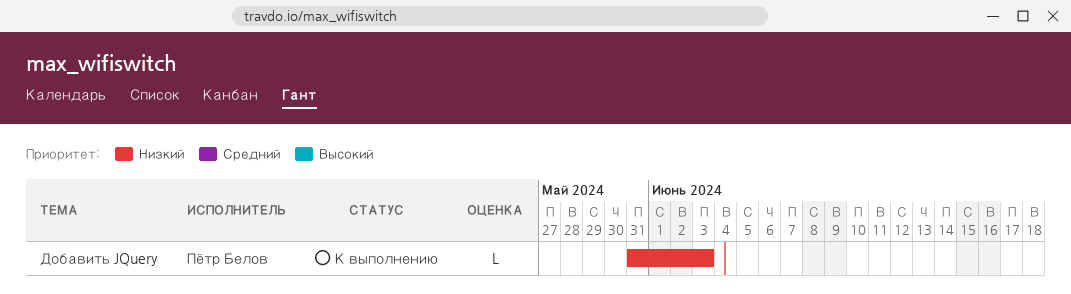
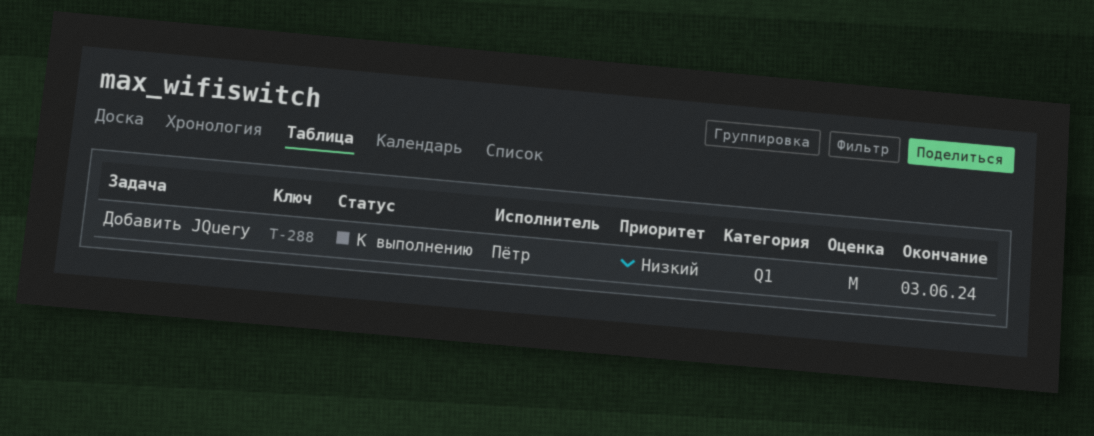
Добавить JQuery, estimate: L -> M

